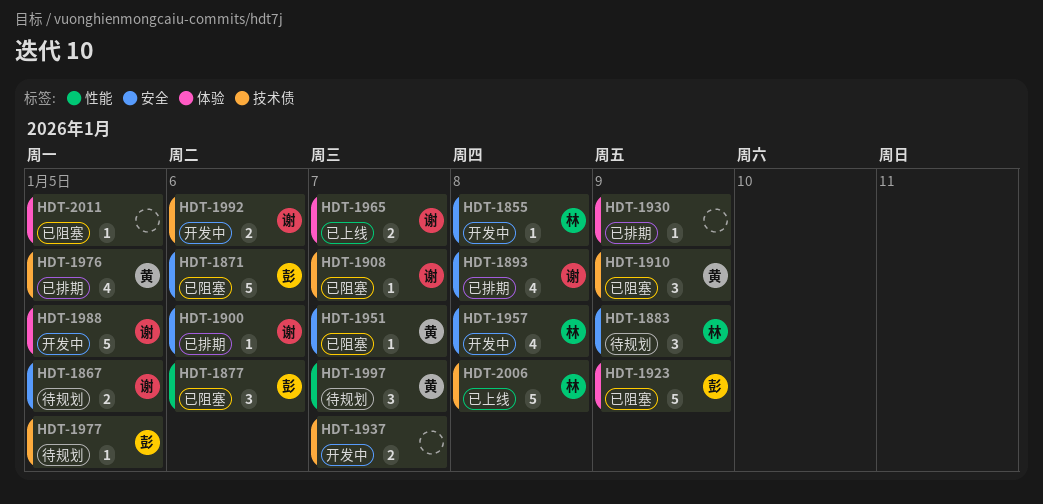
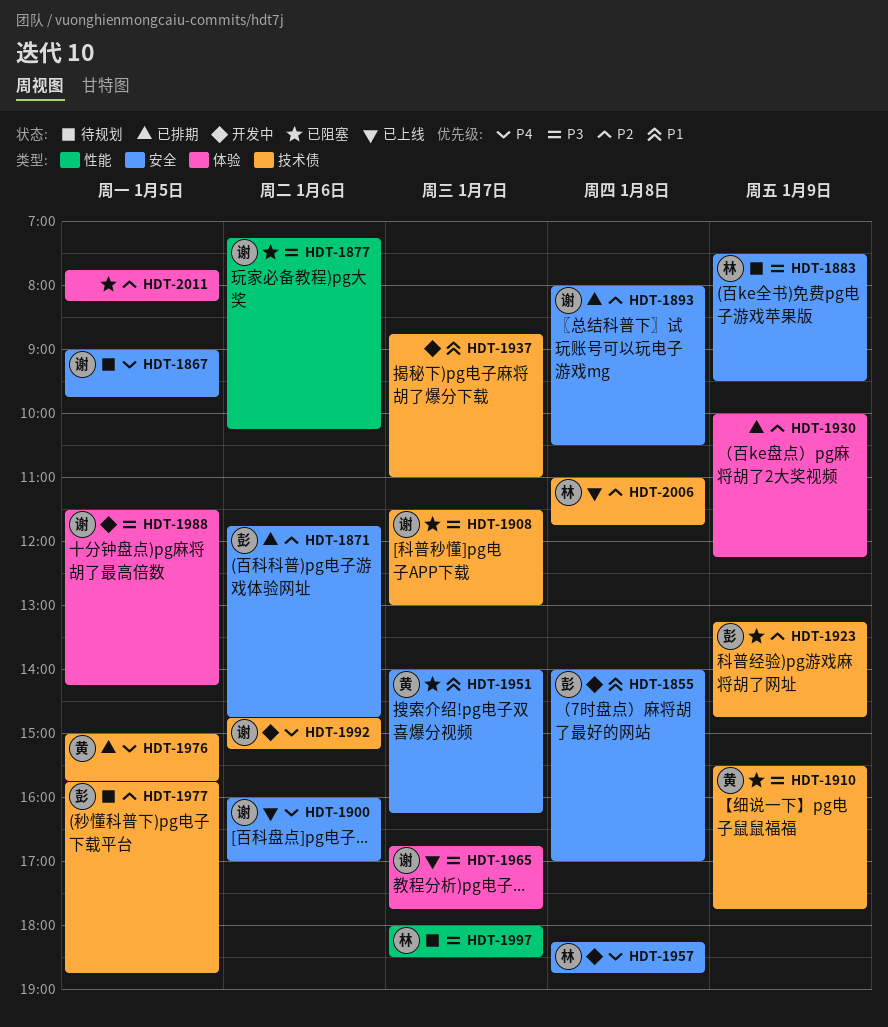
HDT-1855, owner: 林 -> 彭
HDT-1871, status: 已阻塞 -> 已排期
HDT-1877, owner: 彭 -> 谢
HDT-1900, status: 已排期 -> 已上线
HDT-1923, label: 体验 -> 技术债
HDT-1997, owner: 黄 -> 林

